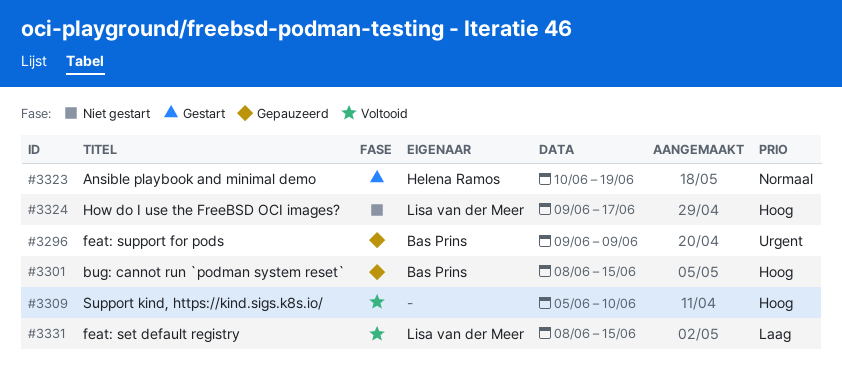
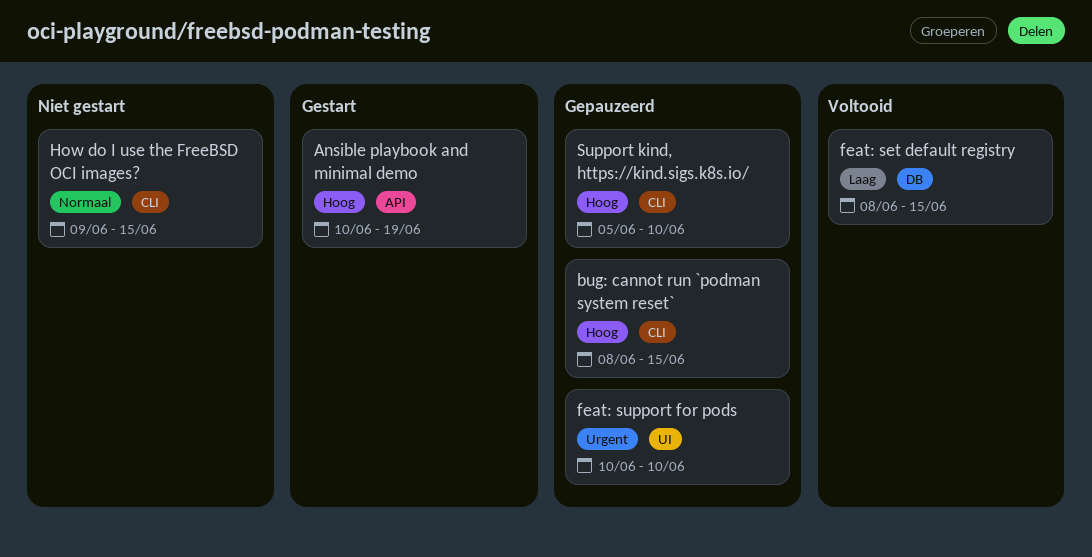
Ansible playbook and minimal demo, priority: Normaal -> Hoog
feat: support for pods, start: Jun 9 -> Jun 10
feat: support for pods, due: Jun 9 -> Jun 10
How do I use the FreeBSD OCI images?, priority: Hoog -> Normaal
How do I use the FreeBSD OCI images?, due: Jun 17 -> Jun 15
Support kind, https://kind.sigs.k8s.io/, status: Voltooid -> Gepauzeerd

